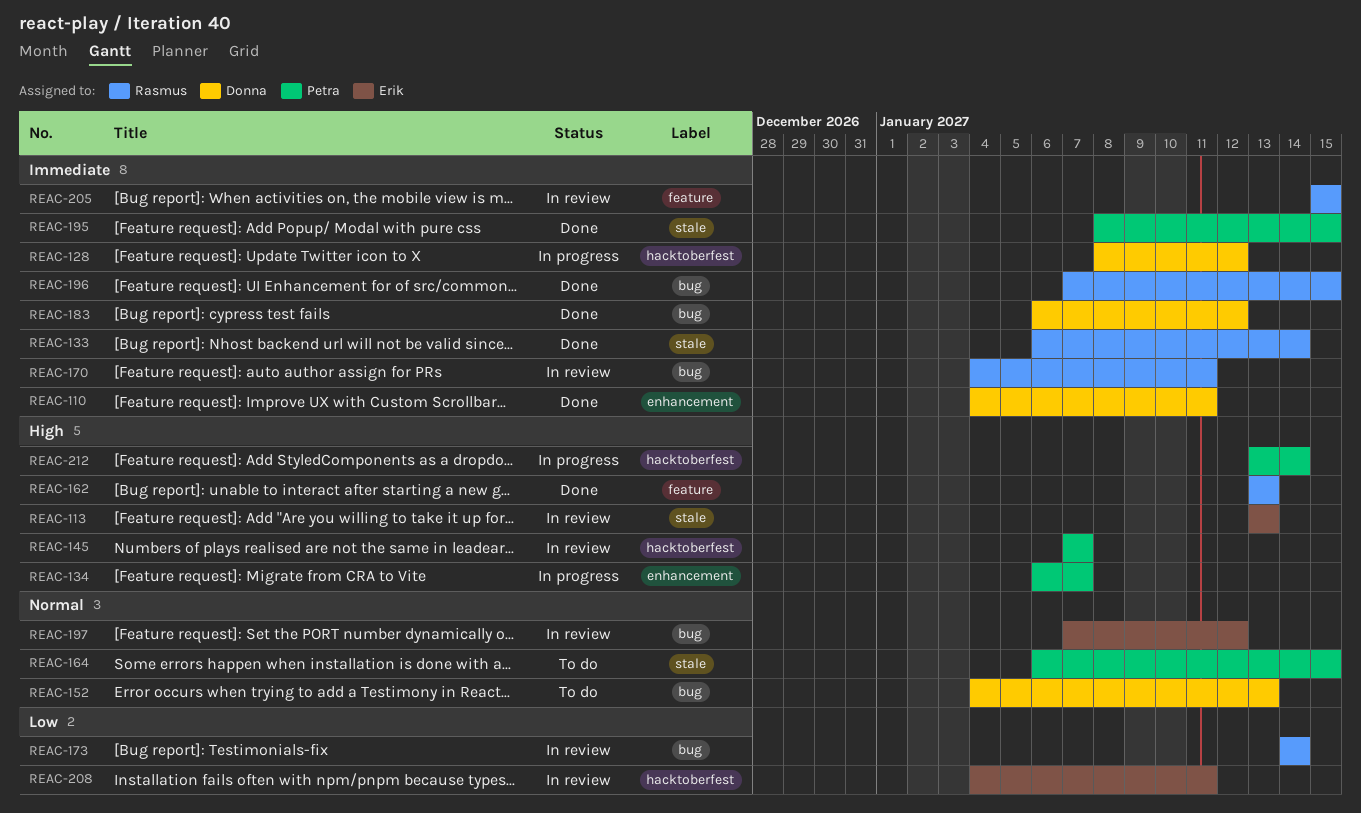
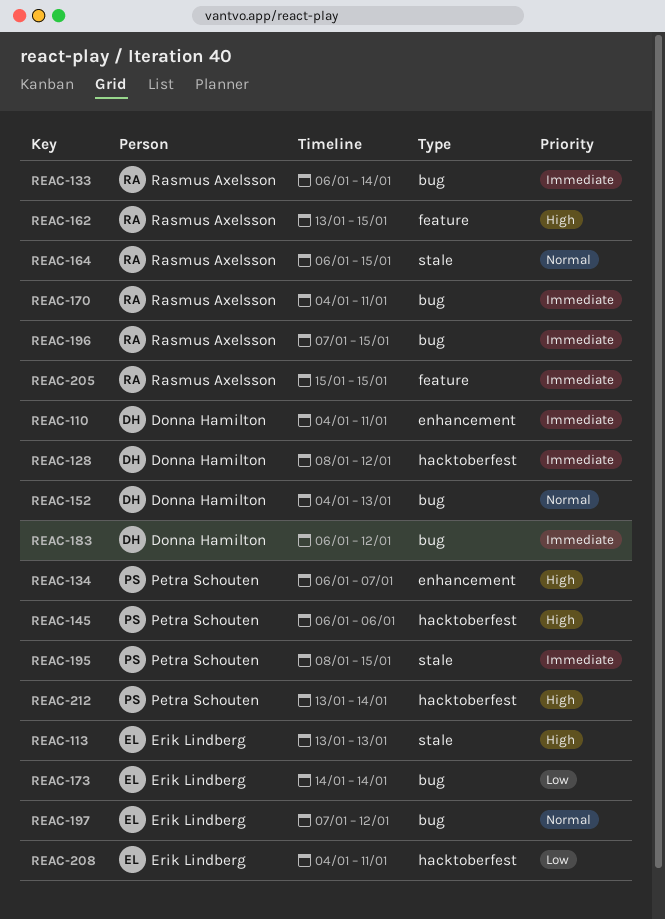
REAC-133, label: stale -> bug
REAC-145, start: Jan 7 -> Jan 6
REAC-145, due: Jan 7 -> Jan 6
REAC-162, due: Jan 13 -> Jan 15
REAC-164, owner: Petra Schouten -> Rasmus Axelsson
REAC-173, owner: Rasmus Axelsson -> Erik Lindberg

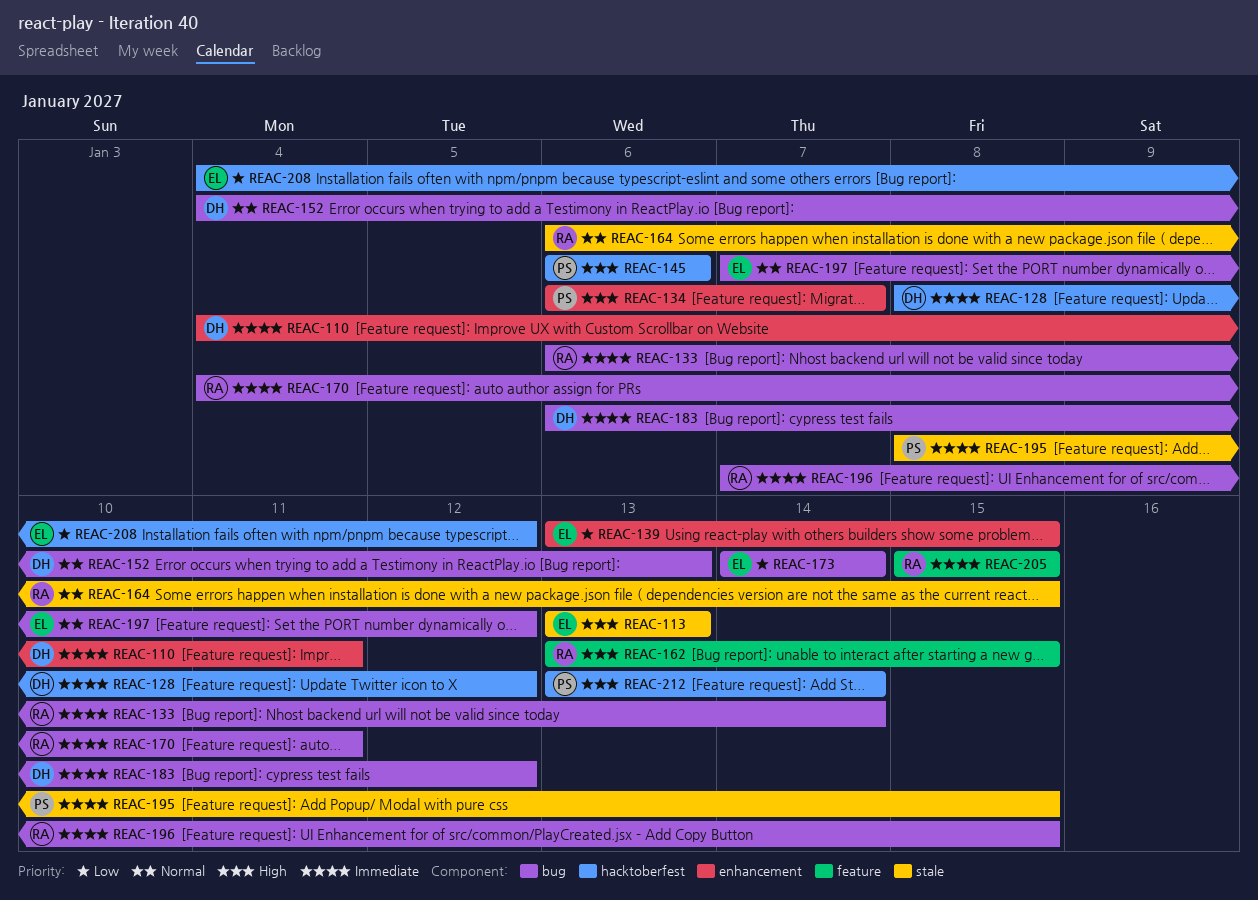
REAC-139: none -> present
REAC-208, due: Jan 11 -> Jan 12

